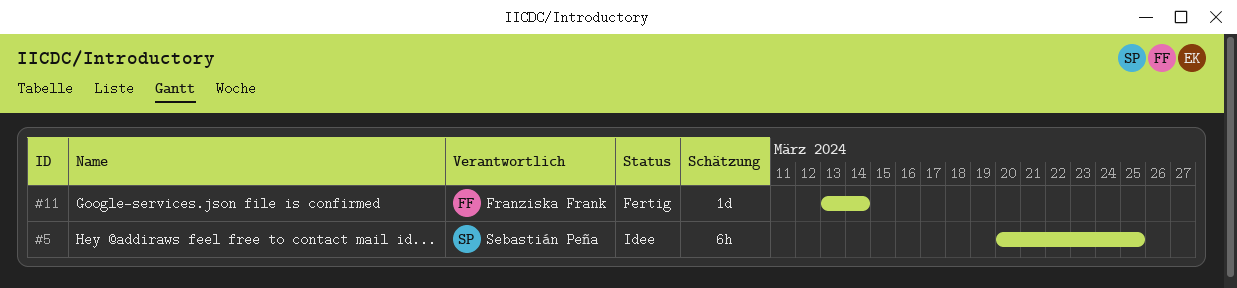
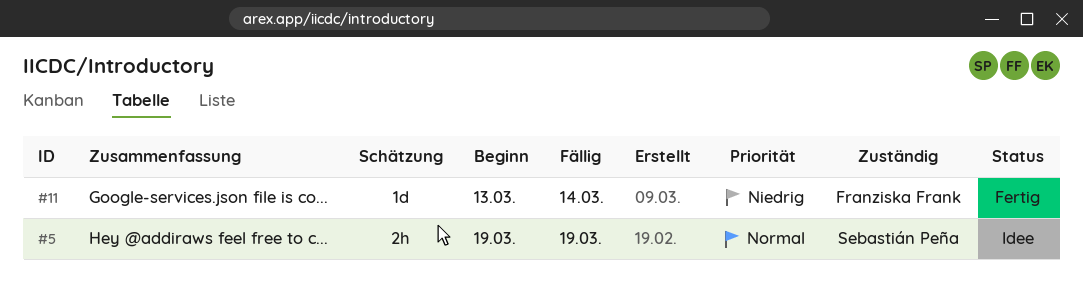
#5, estimate: 6h -> 2h
#5, start: Mar 20 -> Mar 19
#5, due: Mar 25 -> Mar 19

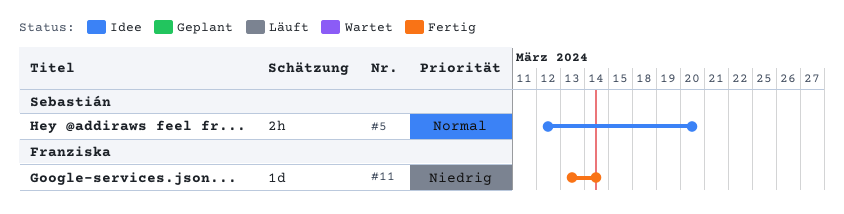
#5, start: Mar 19 -> Mar 12
#5, due: Mar 19 -> Mar 20

